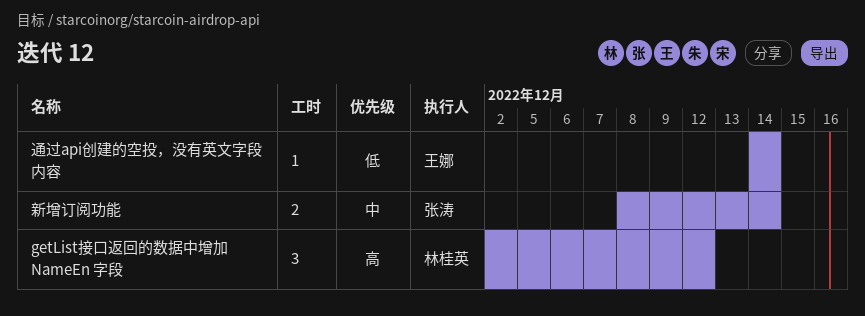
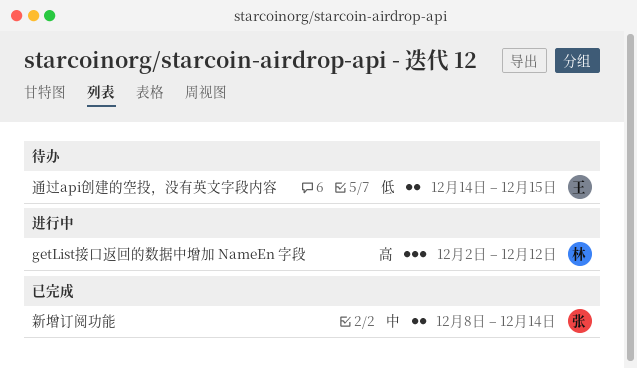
通过api创建的空投，没有英文字段内容, estimate: 1 -> 2
通过api创建的空投，没有英文字段内容, due: Dec 14 -> Dec 15

